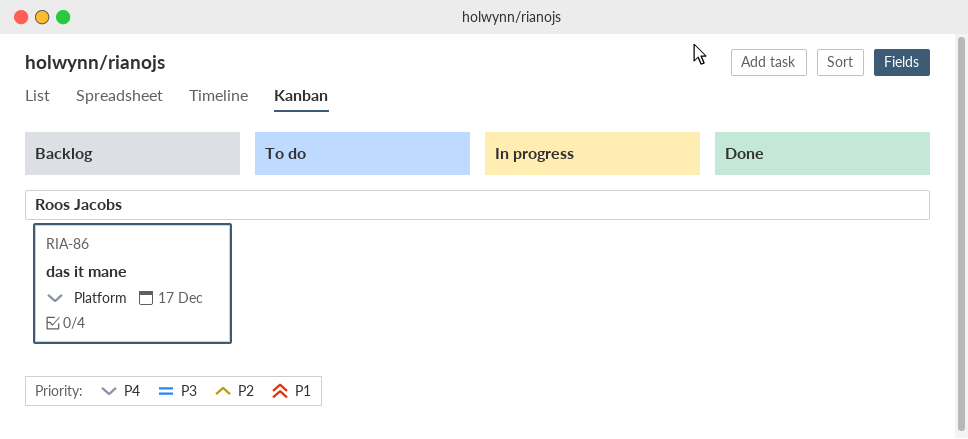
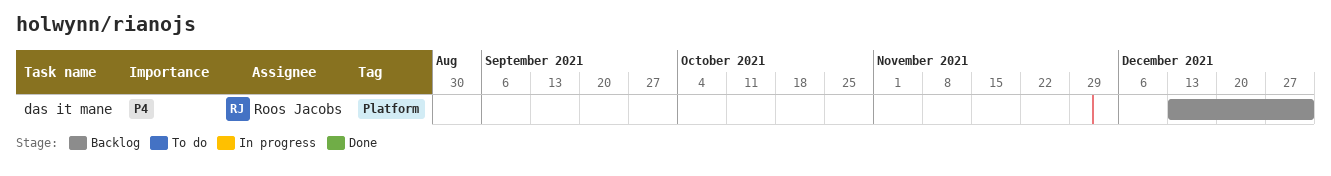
das it mane, due: Dec 17 -> Dec 31

